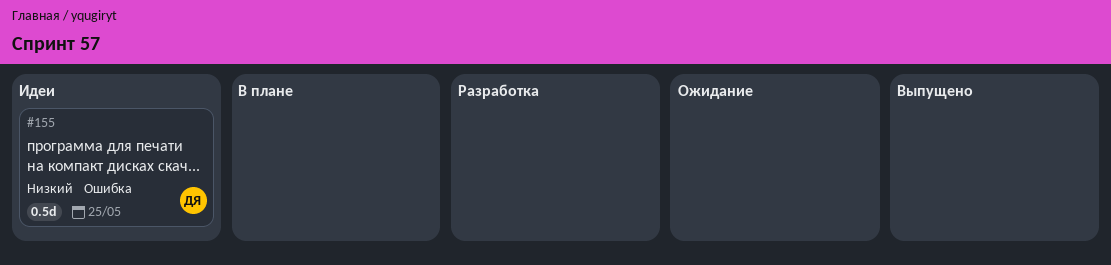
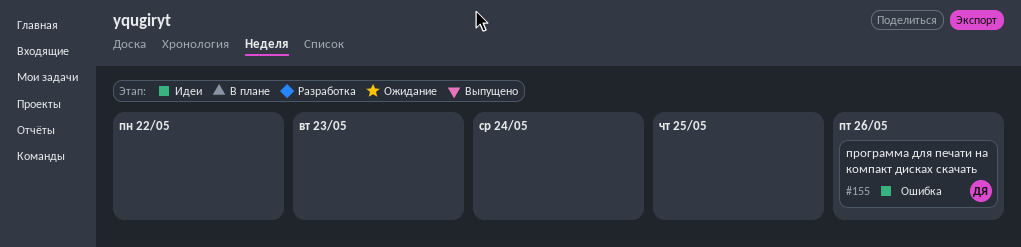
#155, due: May 25 -> May 26

